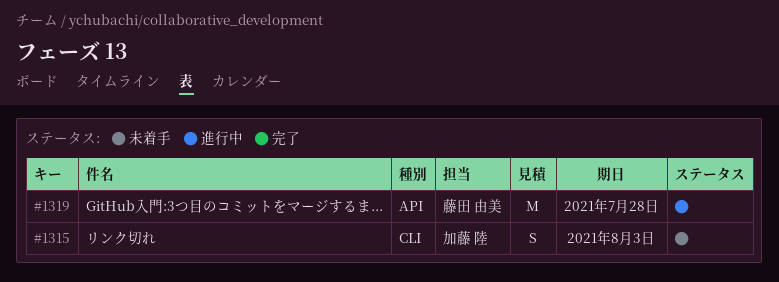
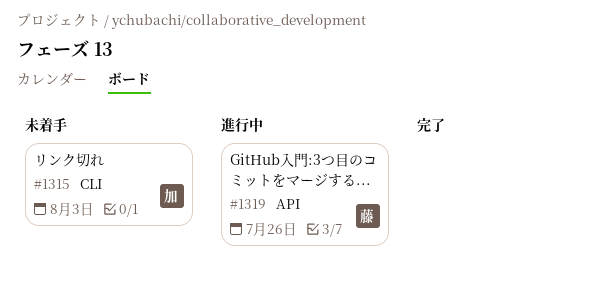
#1319, due: Jul 28 -> Jul 26

